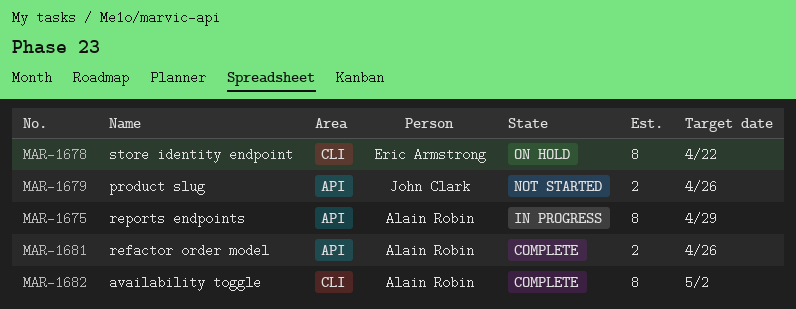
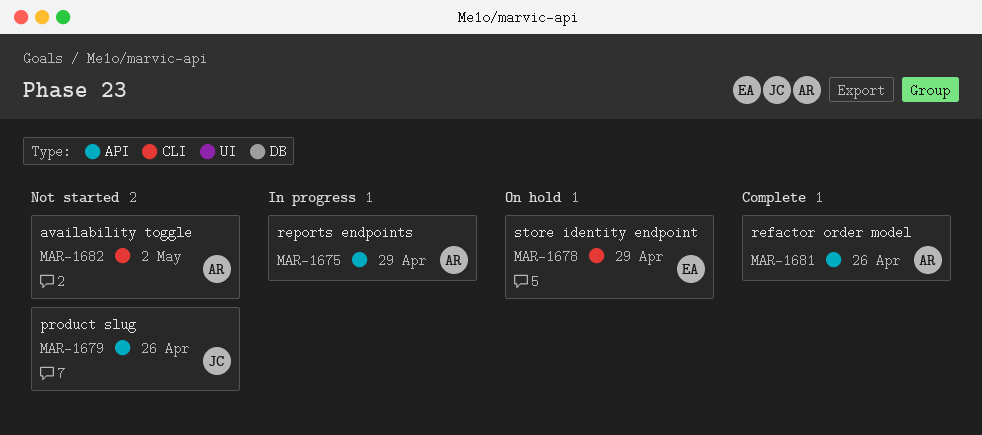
MAR-1678, due: Apr 22 -> Apr 29
MAR-1682, status: Complete -> Not started

